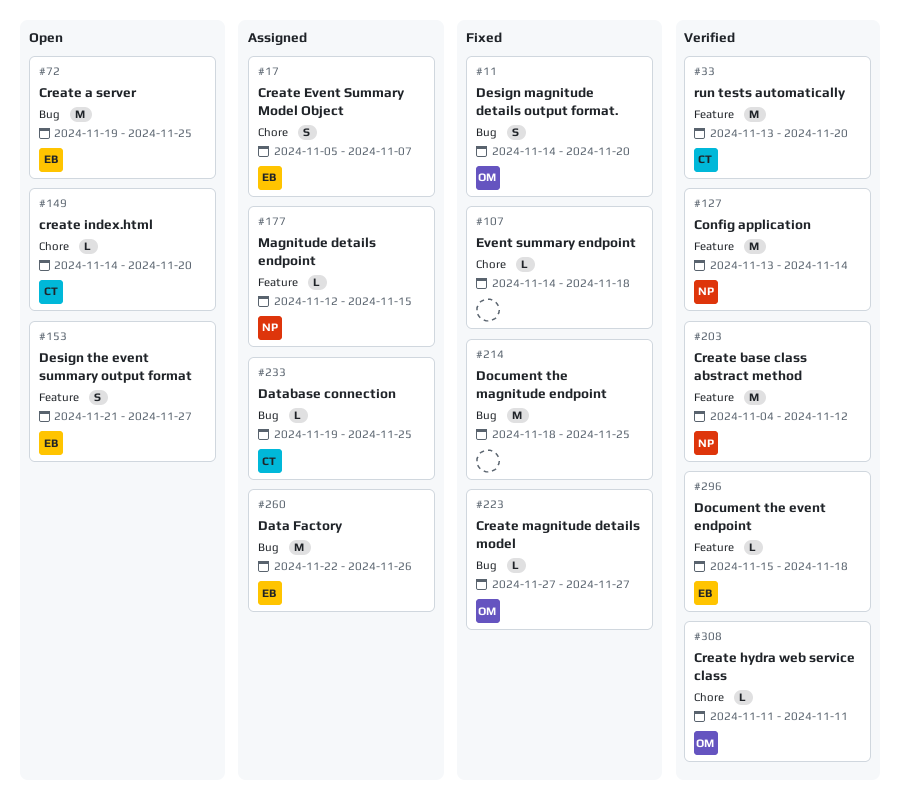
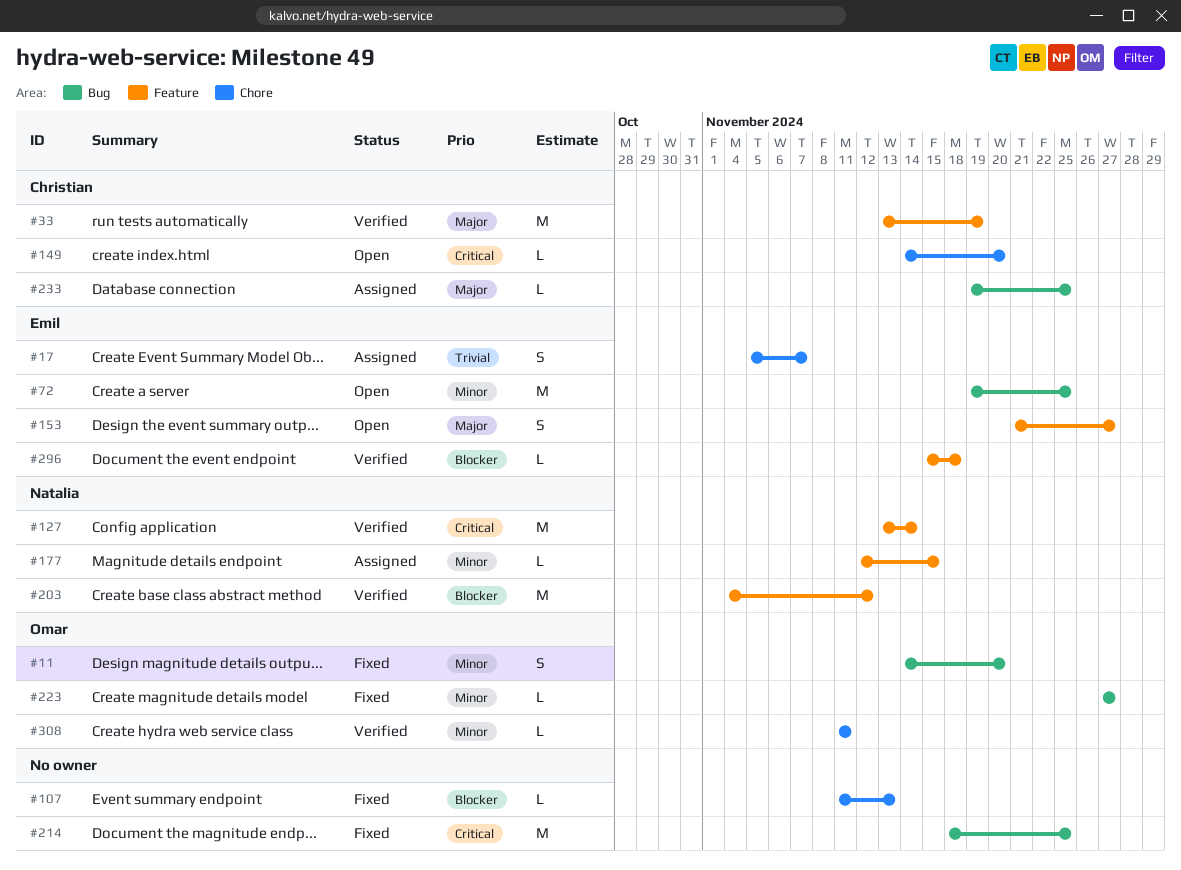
#33, due: Nov 20 -> Nov 19
#107, start: Nov 14 -> Nov 11
#107, due: Nov 18 -> Nov 13
#260: present -> none

